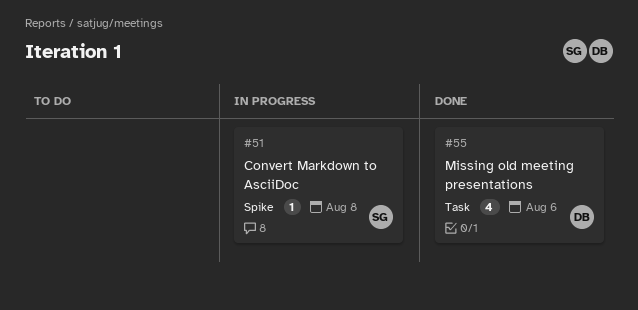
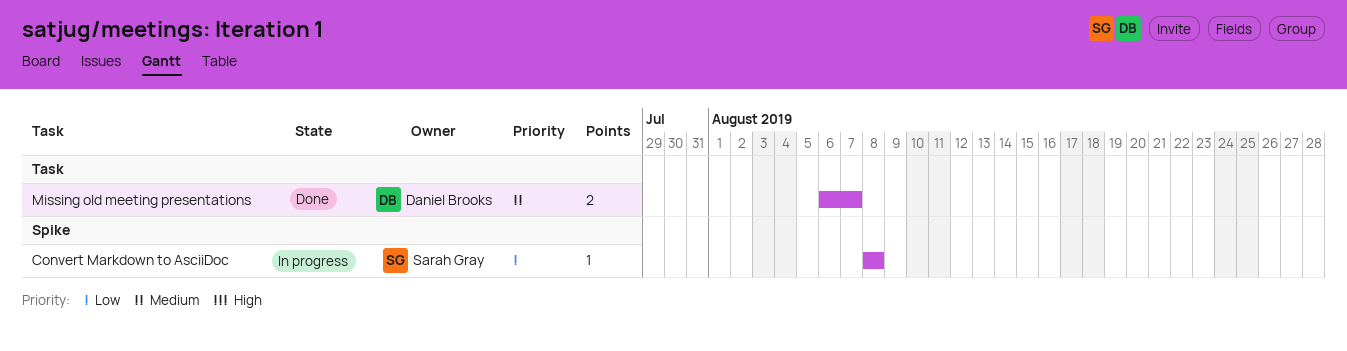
Missing old meeting presentations, estimate: 4 -> 2
Missing old meeting presentations, due: Aug 6 -> Aug 7

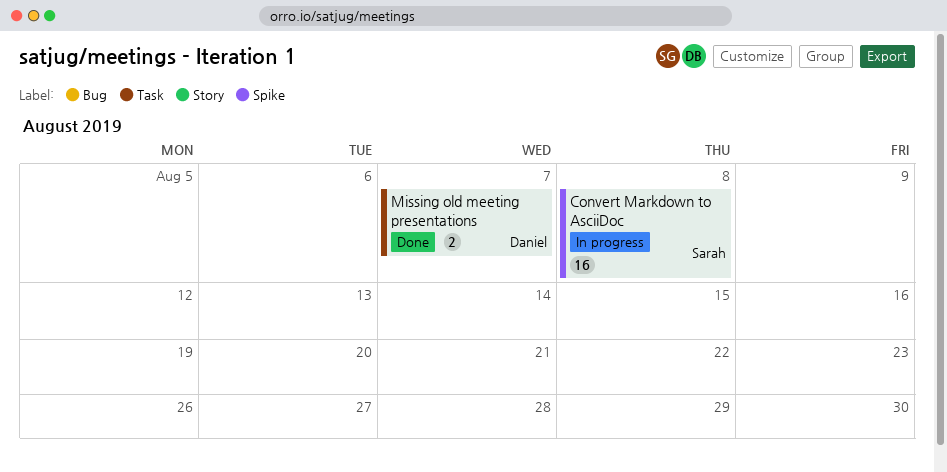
Convert Markdown to AsciiDoc, estimate: 1 -> 16

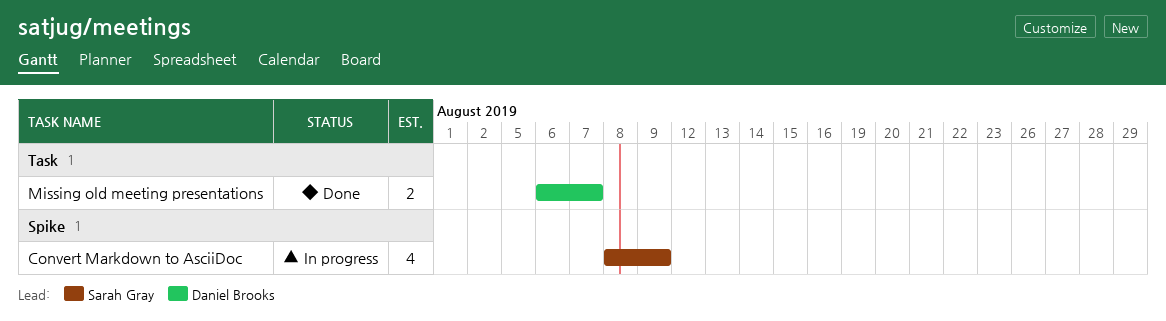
Convert Markdown to AsciiDoc, estimate: 16 -> 4
Convert Markdown to AsciiDoc, due: Aug 8 -> Aug 9

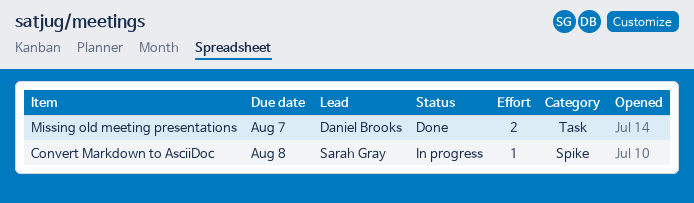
Convert Markdown to AsciiDoc, estimate: 4 -> 1
Convert Markdown to AsciiDoc, due: Aug 9 -> Aug 8

